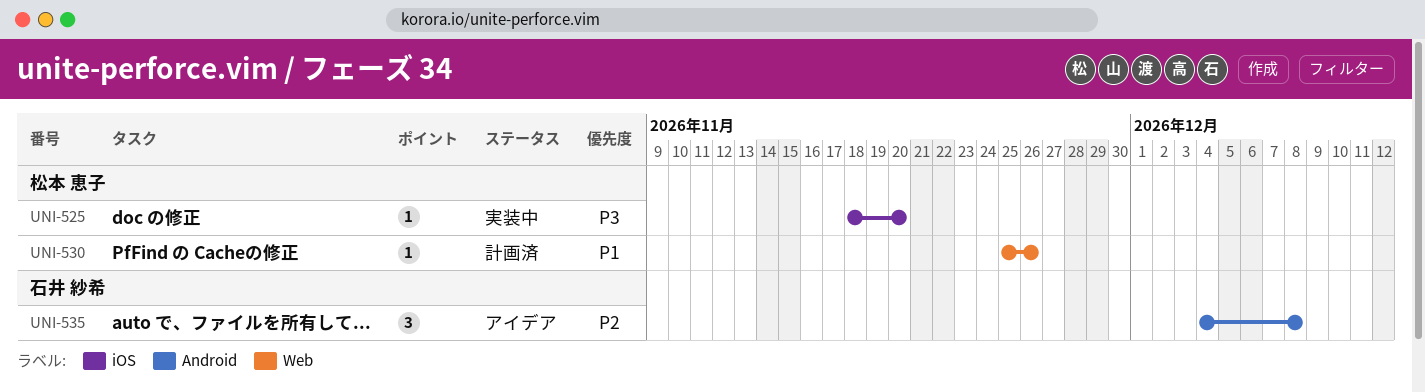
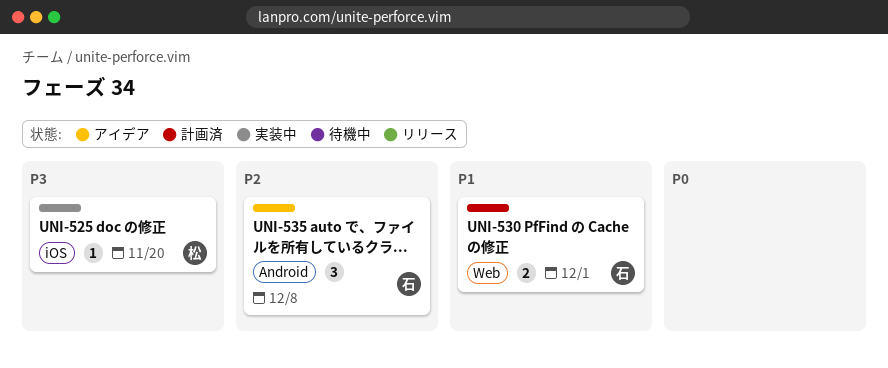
UNI-530, owner: 松本 恵子 -> 石井 紗希
UNI-530, estimate: 1 -> 2
UNI-530, due: Nov 26 -> Dec 1

